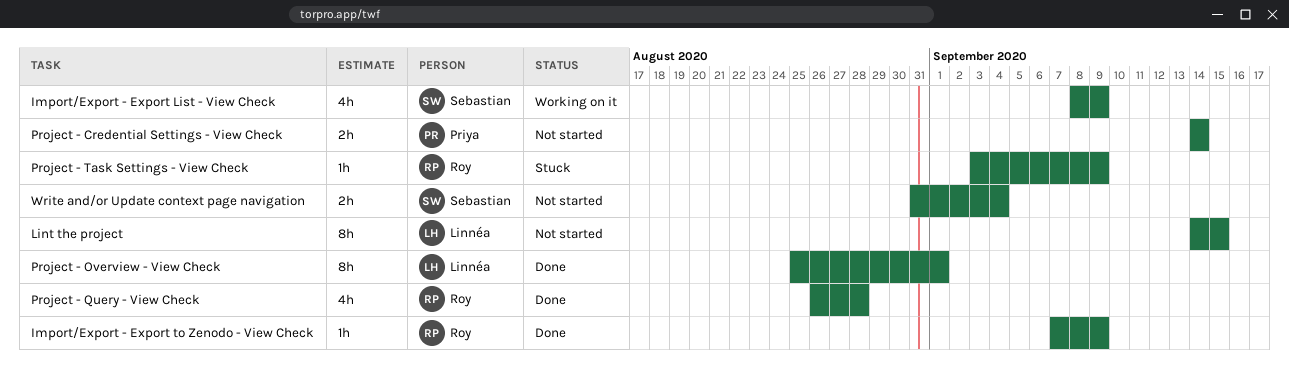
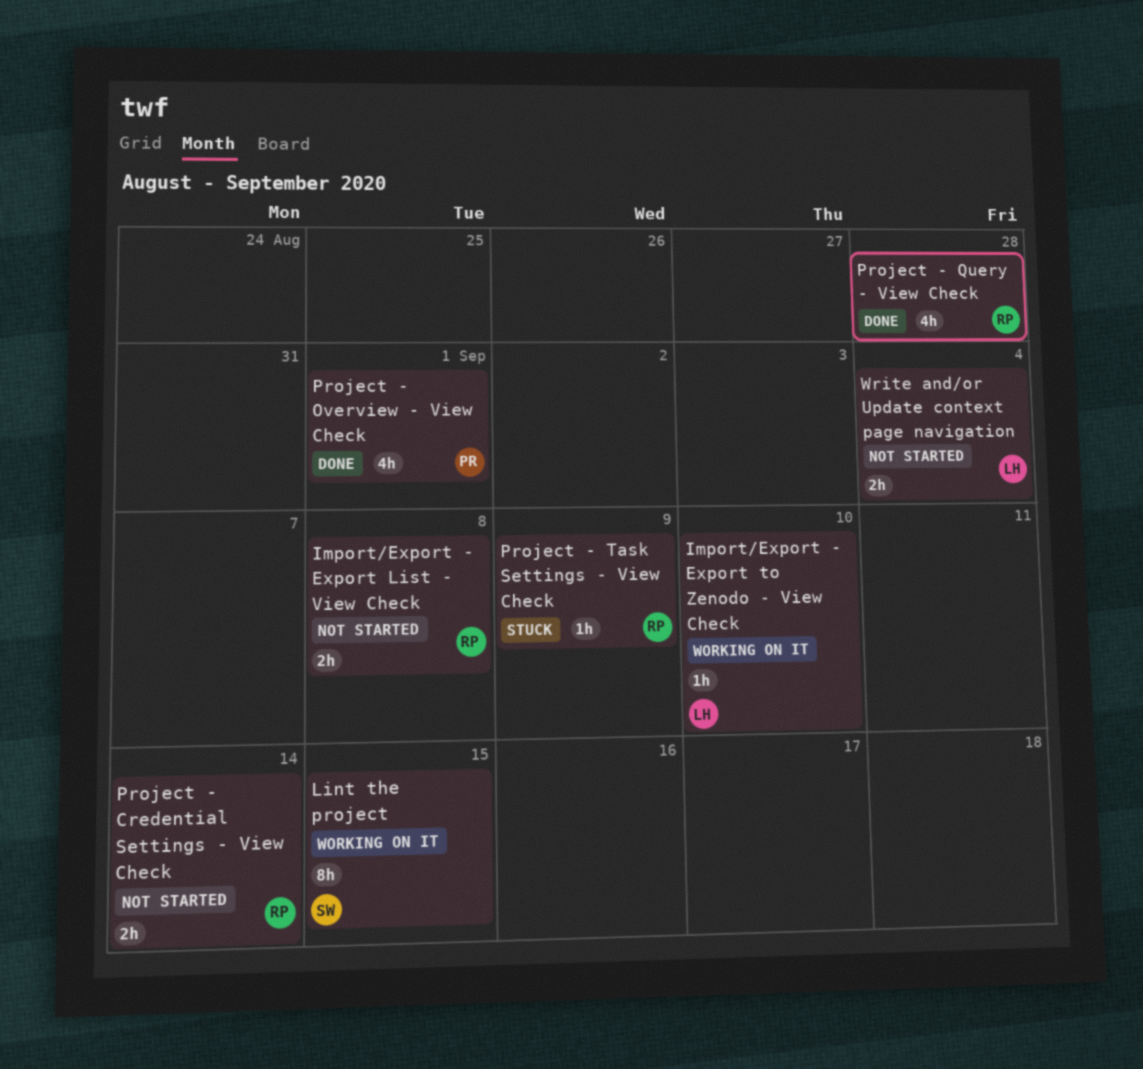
Import/Export - Export List - View Check, status: Working on it -> Not started
Import/Export - Export List - View Check, owner: Sebastian -> Roy
Import/Export - Export List - View Check, estimate: 4h -> 2h
Import/Export - Export List - View Check, due: Sep 9 -> Sep 8
Import/Export - Export to Zenodo - View Check, status: Done -> Working on it
Import/Export - Export to Zenodo - View Check, owner: Roy -> Linnéa
Import/Export - Export to Zenodo - View Check, due: Sep 9 -> Sep 10
Lint the project, status: Not started -> Working on it
Lint the project, owner: Linnéa -> Sebastian
Project - Credential Settings - View Check, owner: Priya -> Roy
Project - Overview - View Check, owner: Linnéa -> Priya
Project - Overview - View Check, estimate: 8h -> 4h
Write and/or Update context page navigation, owner: Sebastian -> Linnéa

